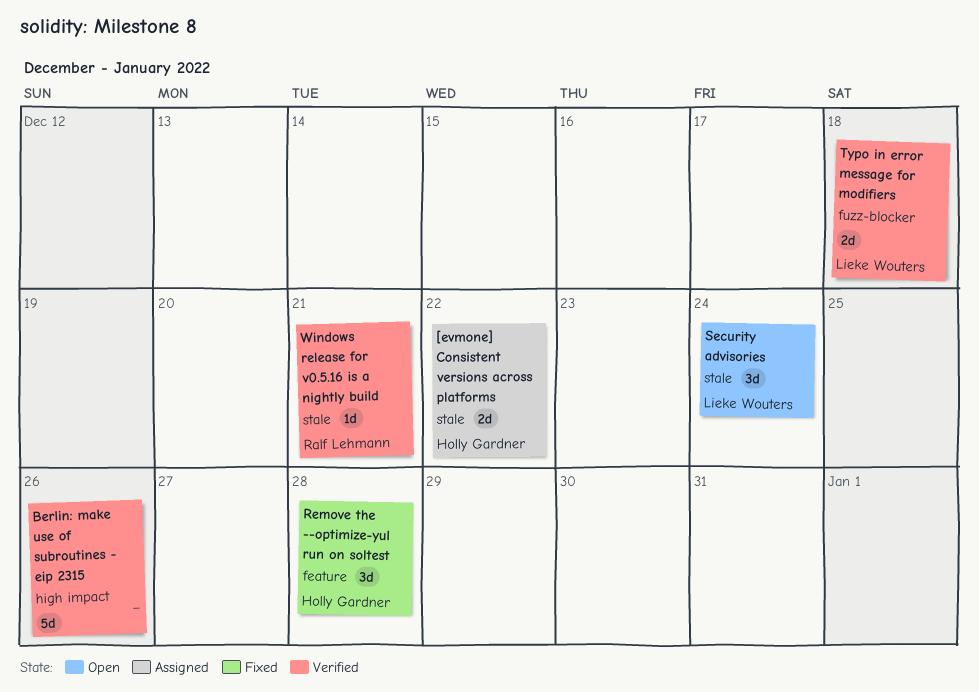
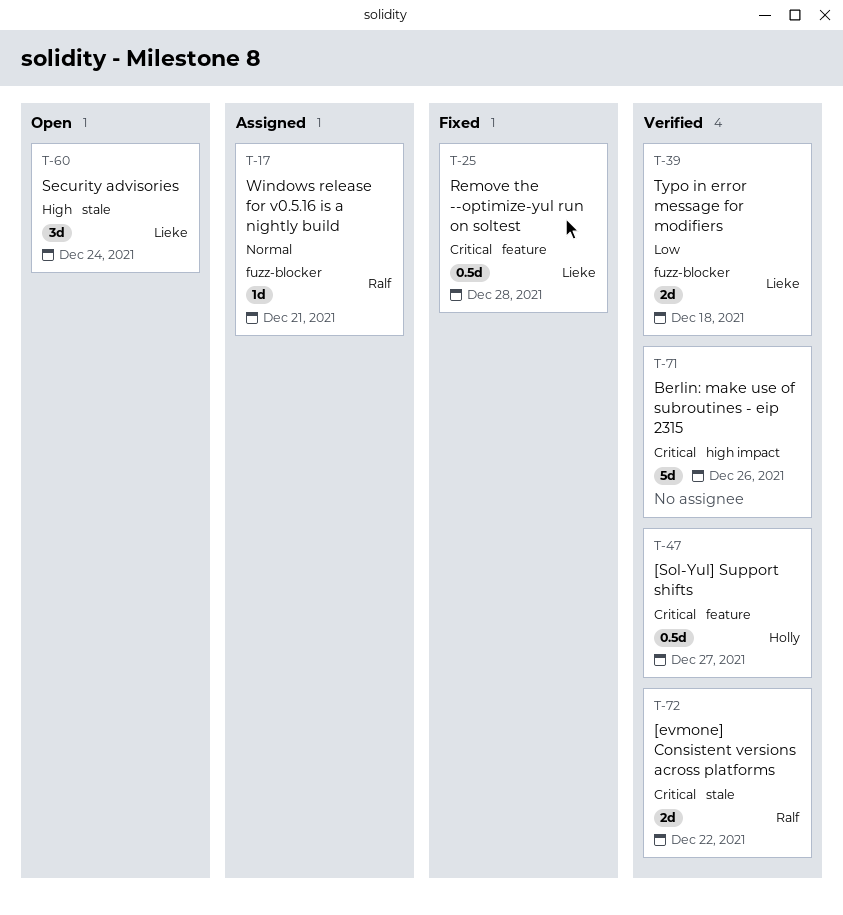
[evmone] Consistent versions across platforms, status: Assigned -> Verified
[evmone] Consistent versions across platforms, owner: Holly Gardner -> Ralf Lehmann
[Sol-Yul] Support shifts: none -> present
Remove the --optimize-yul run on soltest, owner: Holly Gardner -> Lieke Wouters
Remove the --optimize-yul run on soltest, estimate: 3d -> 0.5d
Windows release for v0.5.16 is a nightly build, status: Verified -> Assigned
Windows release for v0.5.16 is a nightly build, label: stale -> fuzz-blocker

